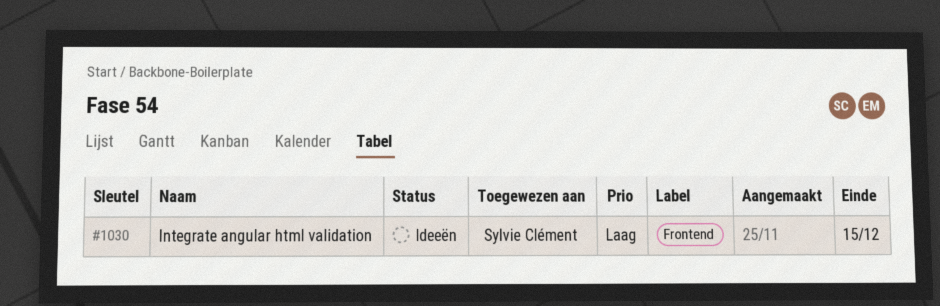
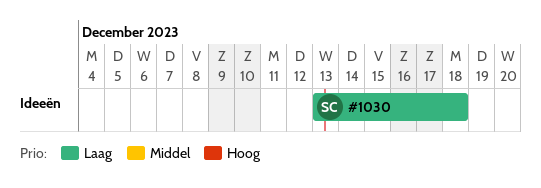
#1030, due: Dec 15 -> Dec 18

